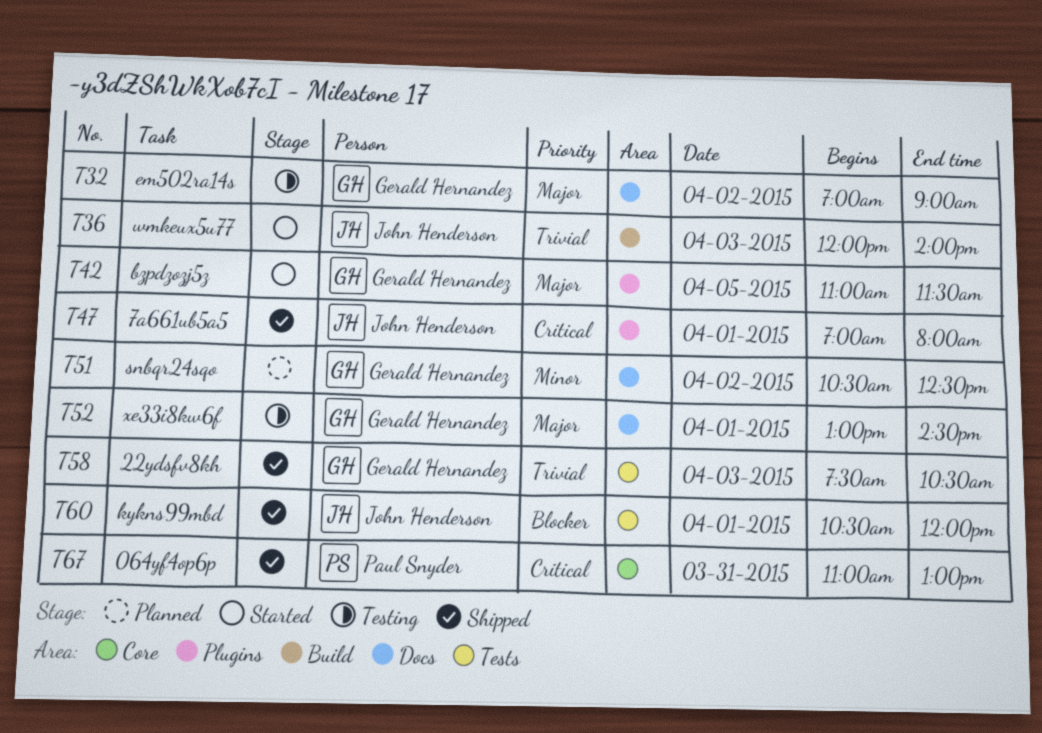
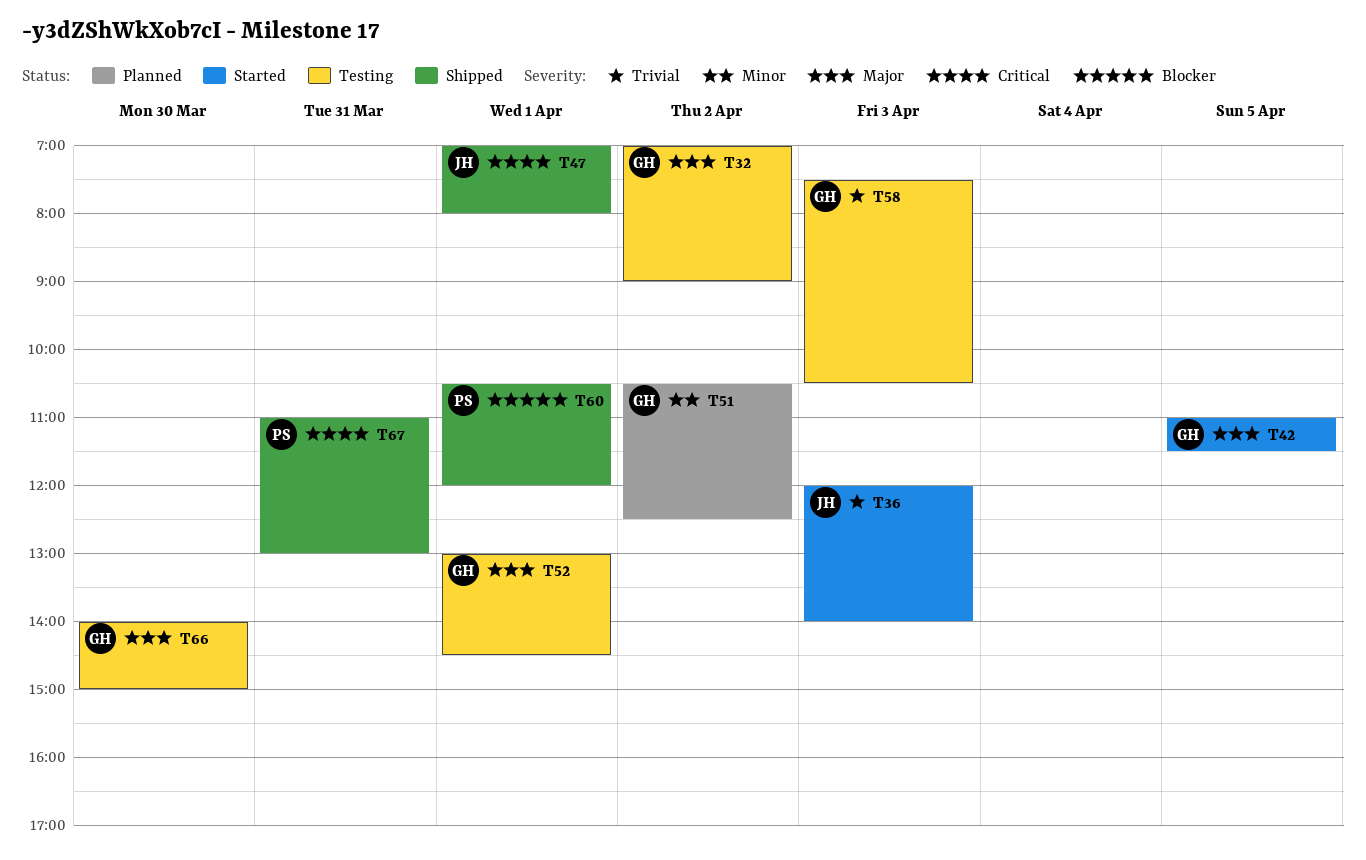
T58, status: Shipped -> Testing
T60, owner: John Henderson -> Paul Snyder
T66: none -> present

